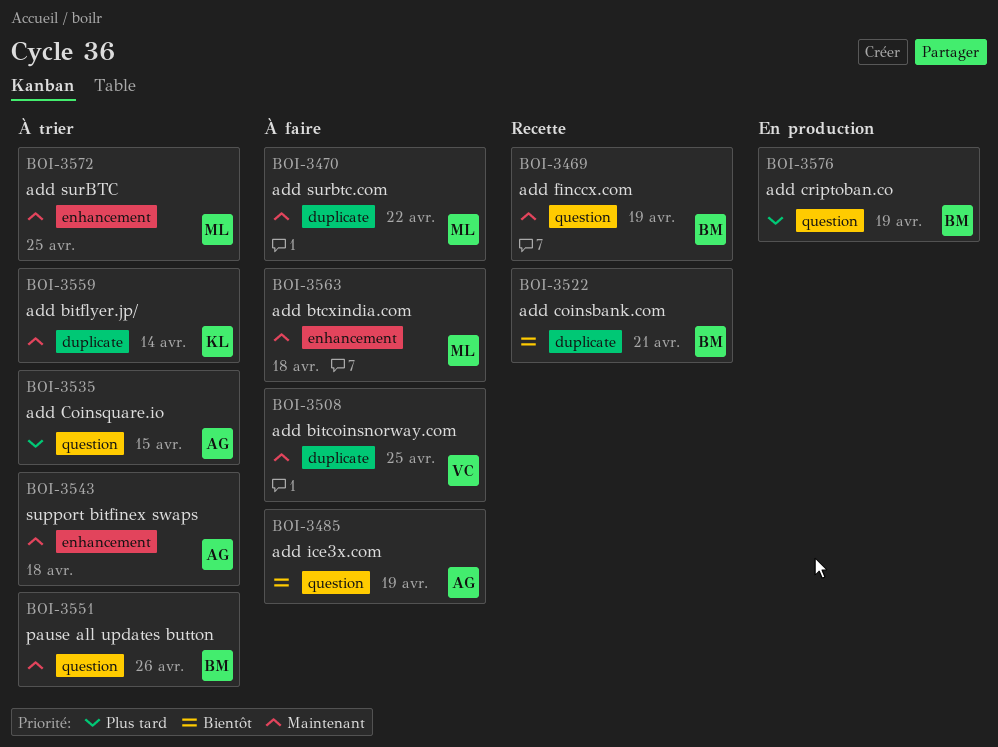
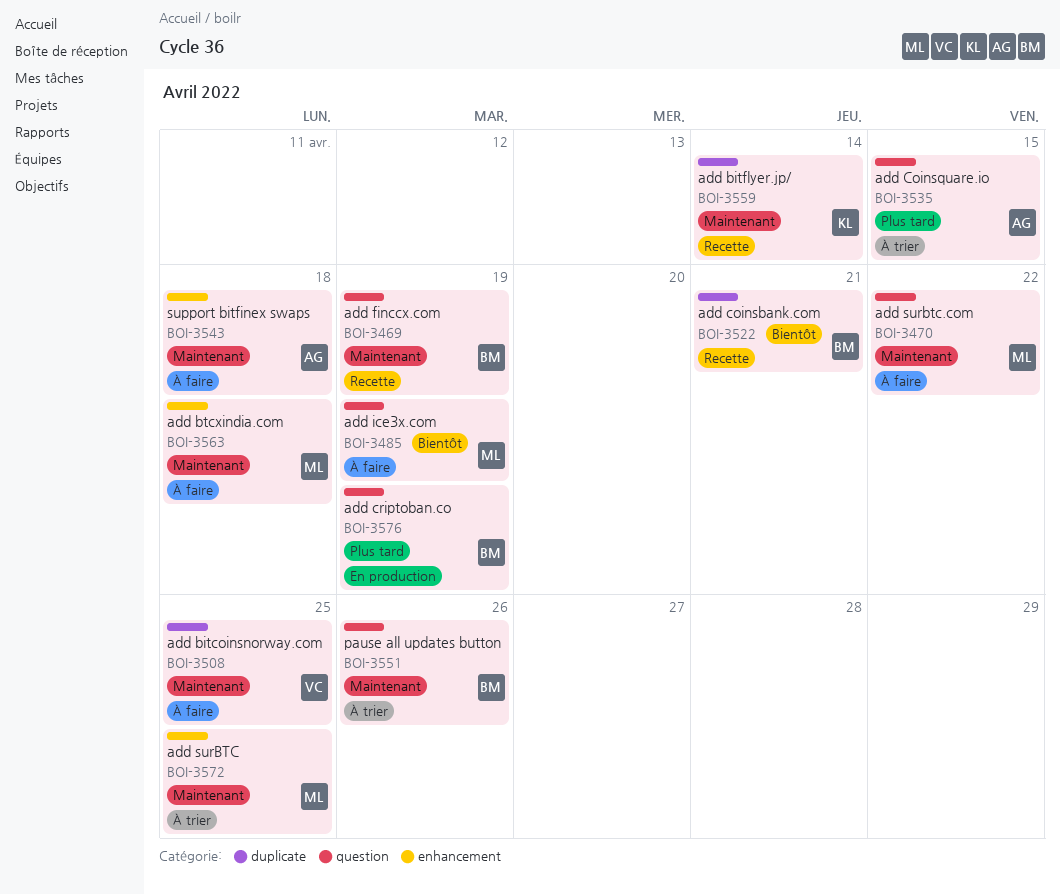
BOI-3470, label: duplicate -> question
BOI-3485, owner: AG -> ML
BOI-3543, status: À trier -> À faire
BOI-3559, status: À trier -> Recette

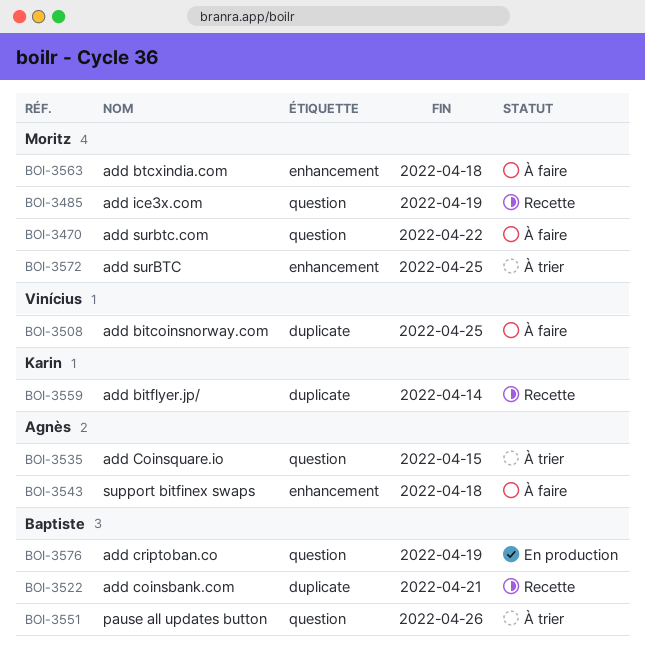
BOI-3469: present -> none
BOI-3485, status: À faire -> Recette

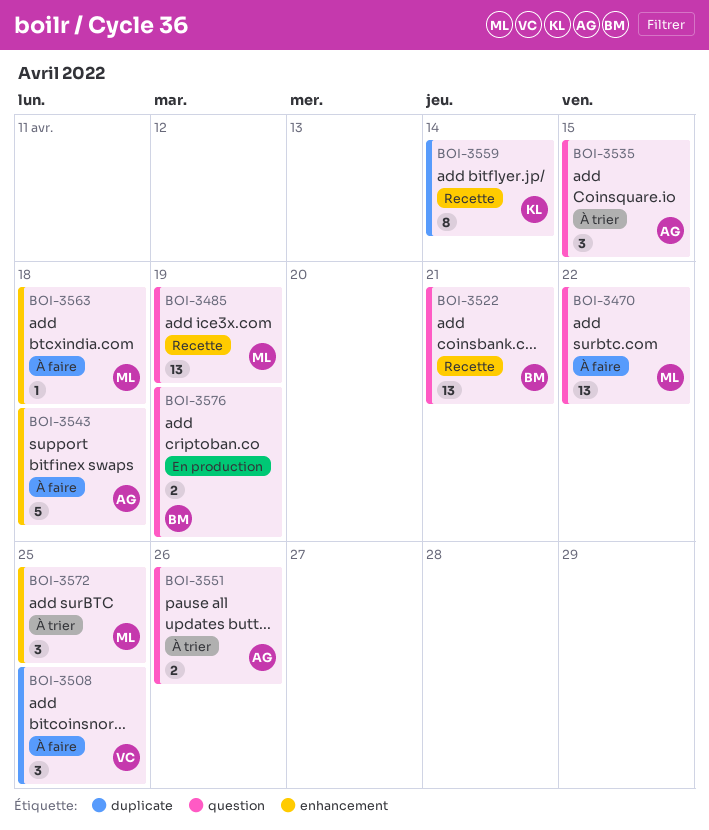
BOI-3522, label: duplicate -> question
BOI-3551, owner: Baptiste -> Agnès

